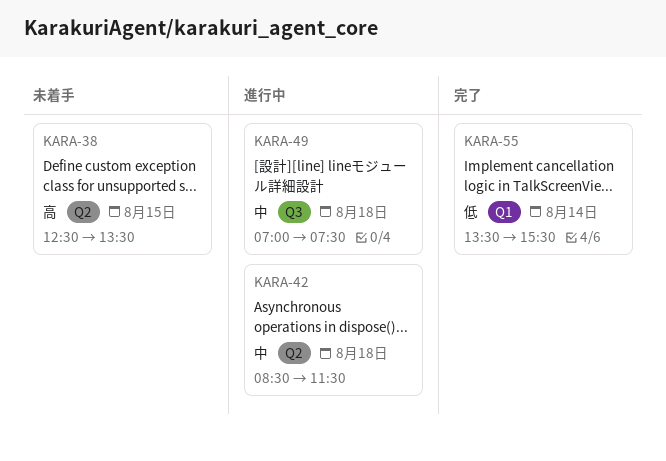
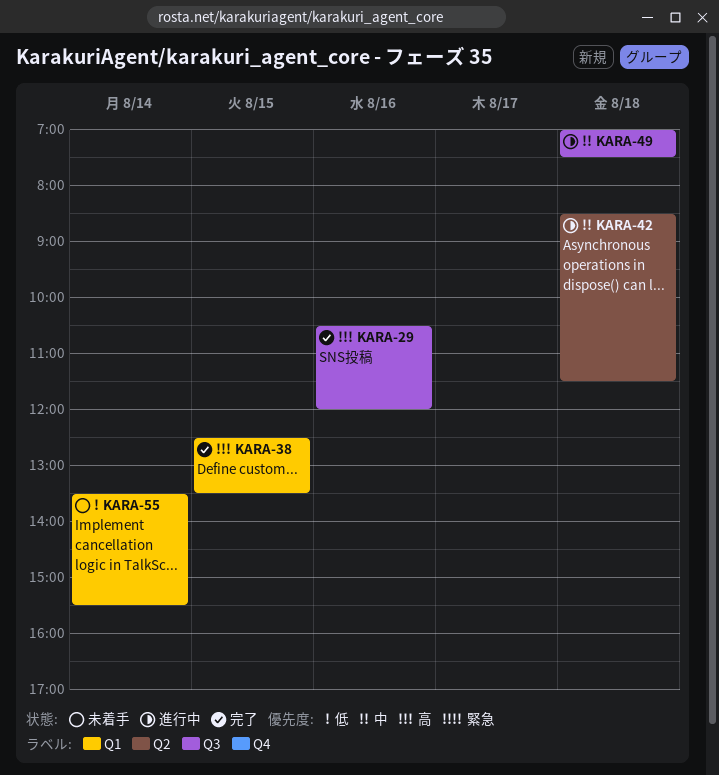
KARA-29: none -> present
KARA-38, status: 未着手 -> 完了
KARA-38, label: Q2 -> Q1
KARA-55, status: 完了 -> 未着手

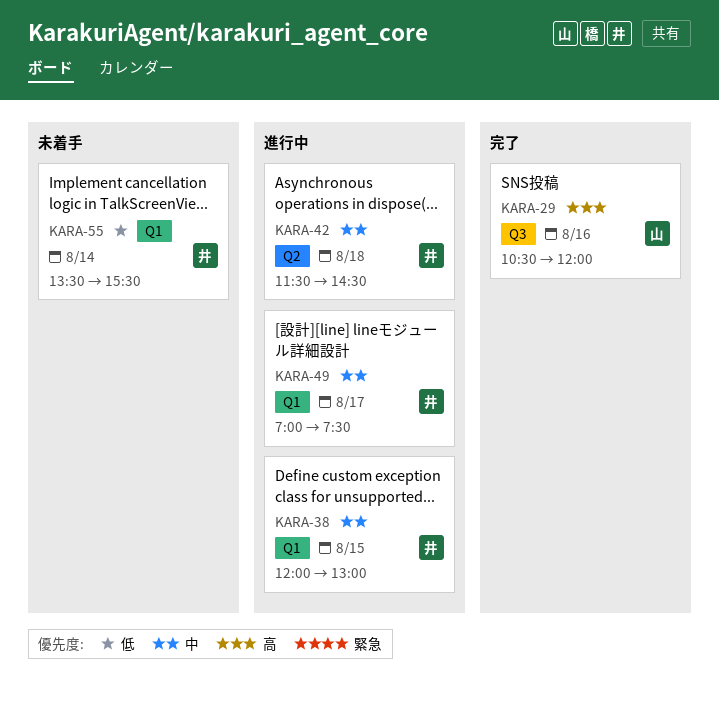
KARA-38, status: 完了 -> 進行中
KARA-38, priority: 高 -> 中
KARA-38, begins: 12:30 -> 12:00
KARA-38, ends: 13:30 -> 13:00
KARA-42, begins: 08:30 -> 11:30
KARA-42, ends: 11:30 -> 14:30
KARA-49, label: Q3 -> Q1
KARA-49, day: Aug 18 -> Aug 17

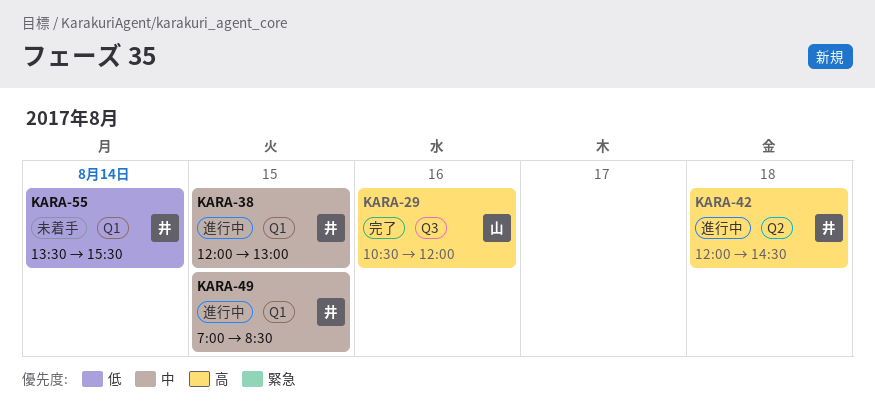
KARA-42, priority: 中 -> 高
KARA-42, begins: 11:30 -> 12:00
KARA-49, day: Aug 17 -> Aug 15
KARA-49, ends: 07:30 -> 08:30

